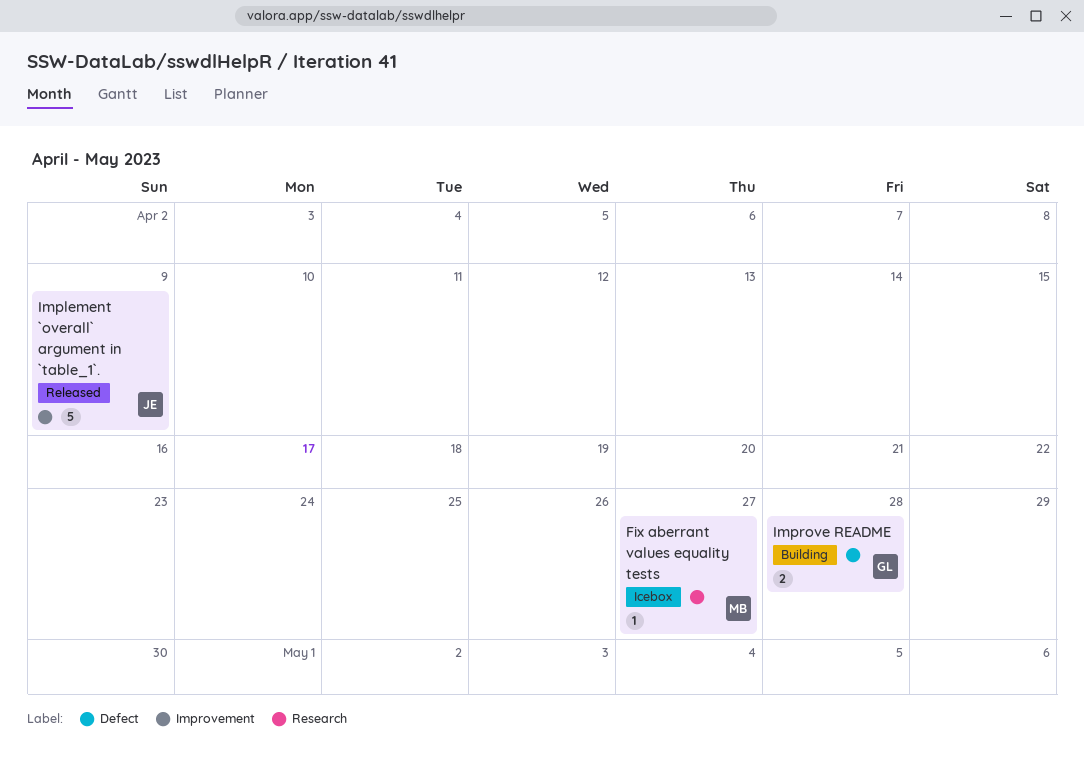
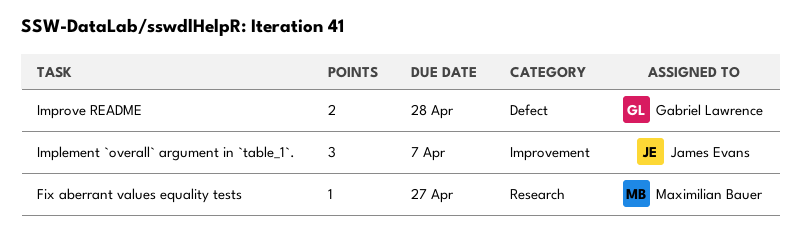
Implement `overall` argument in `table_1`., estimate: 5 -> 3
Implement `overall` argument in `table_1`., due: Apr 9 -> Apr 7

